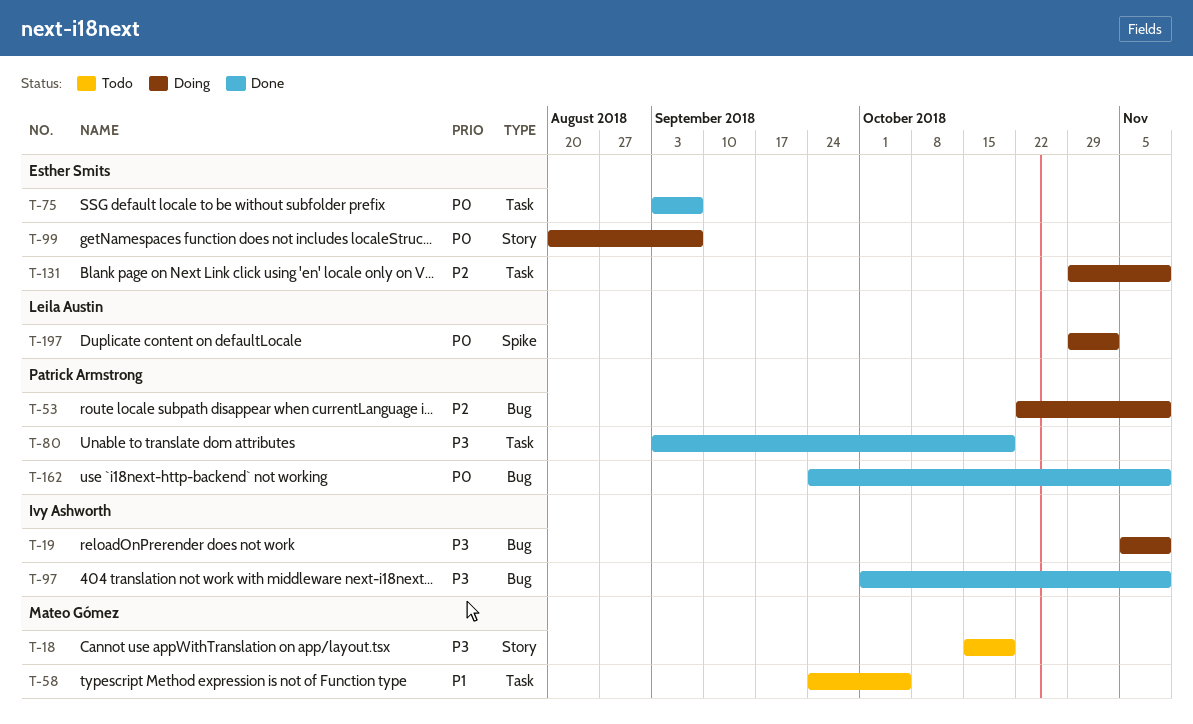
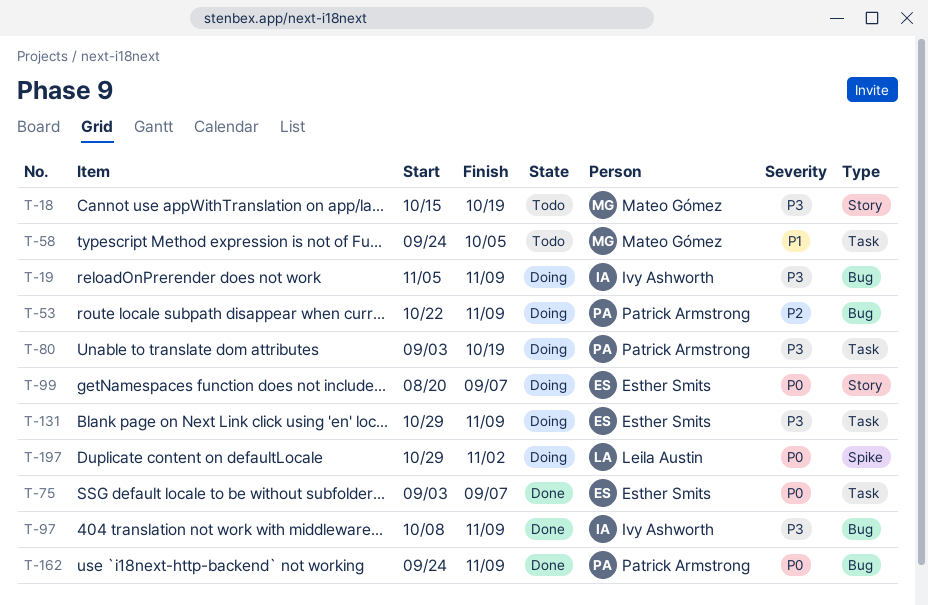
T-80, status: Done -> Doing
T-97, start: Oct 1 -> Oct 8
T-131, priority: P2 -> P3

